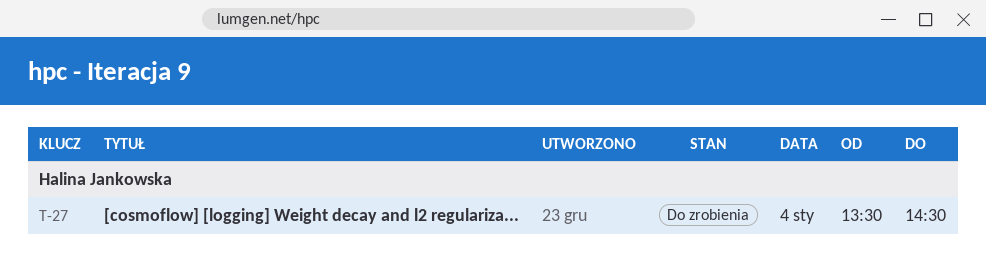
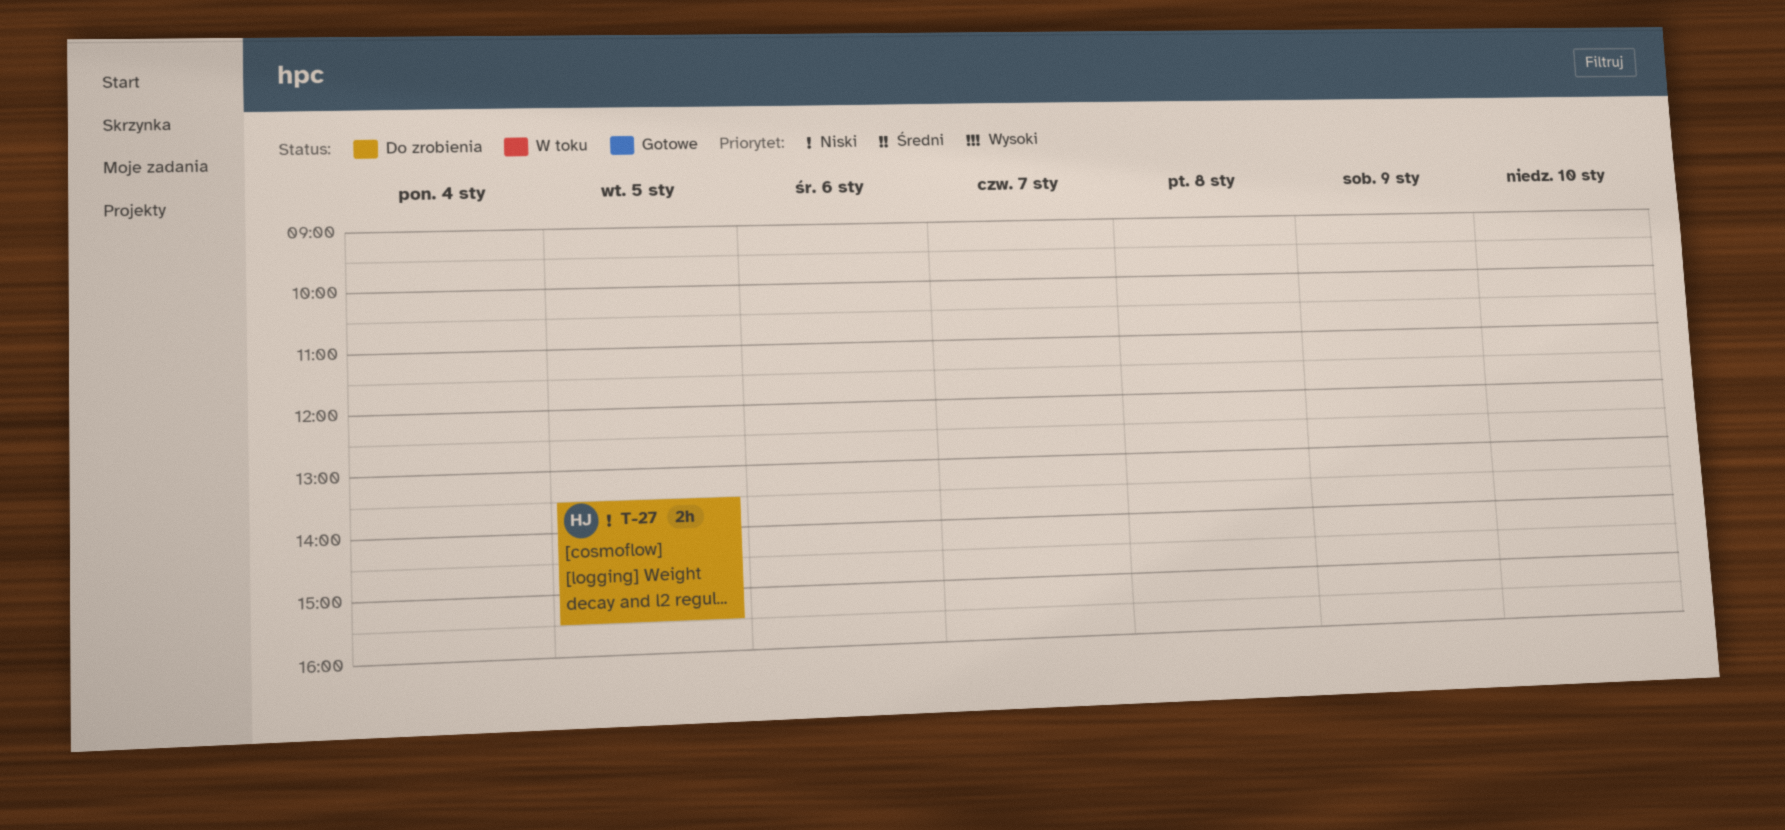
T-27, day: Jan 4 -> Jan 5
T-27, ends: 14:30 -> 15:30

